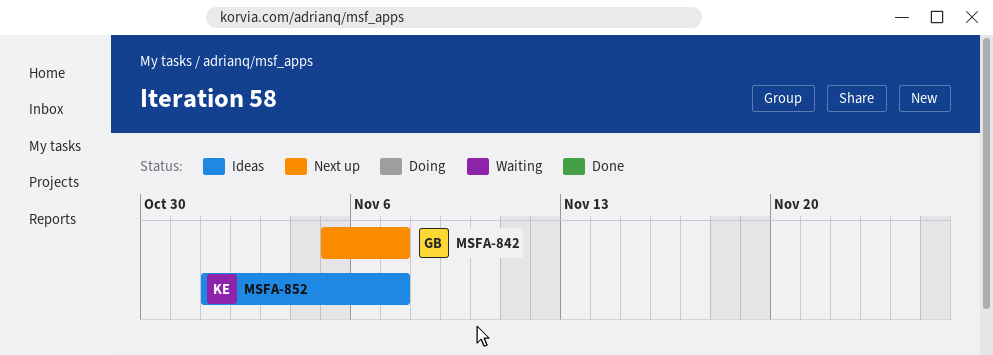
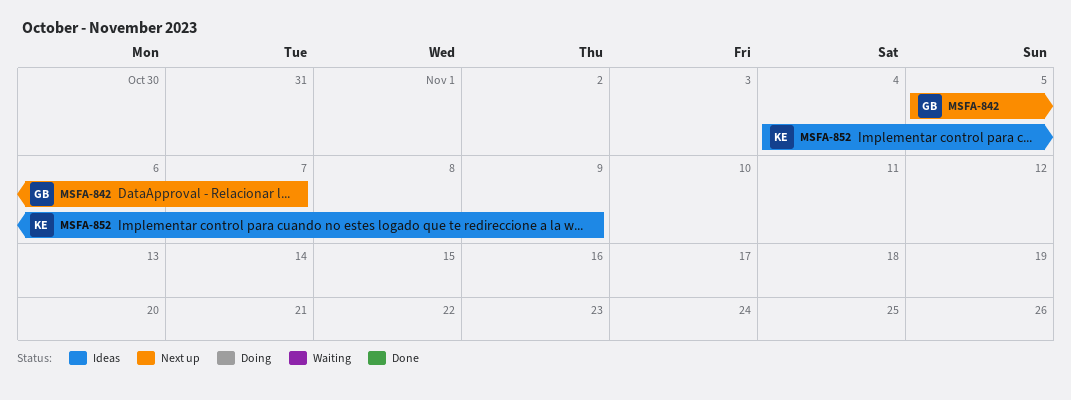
MSFA-852, start: Nov 1 -> Nov 4
MSFA-852, due: Nov 7 -> Nov 9

